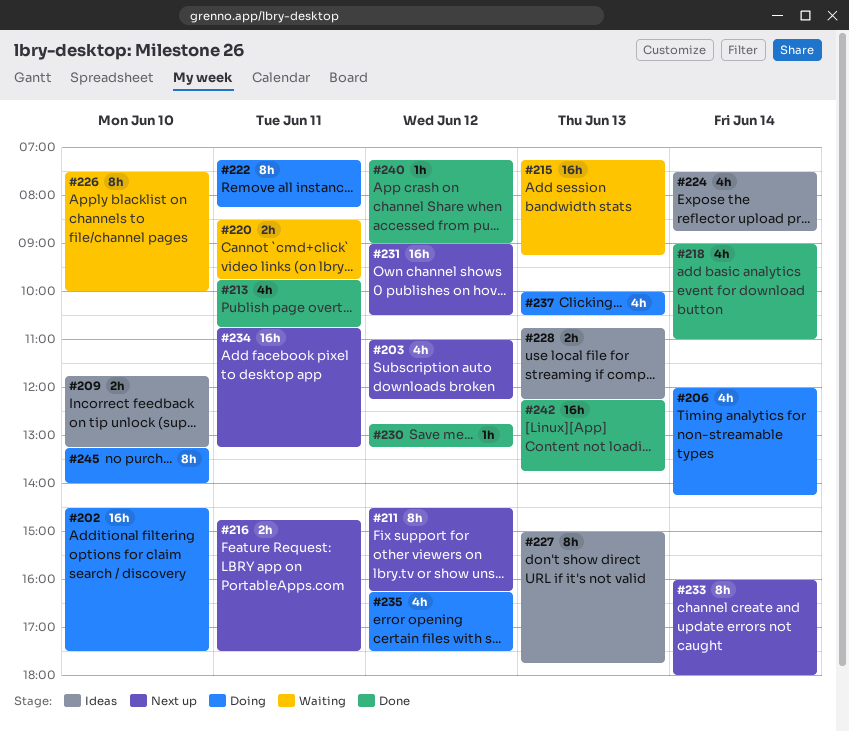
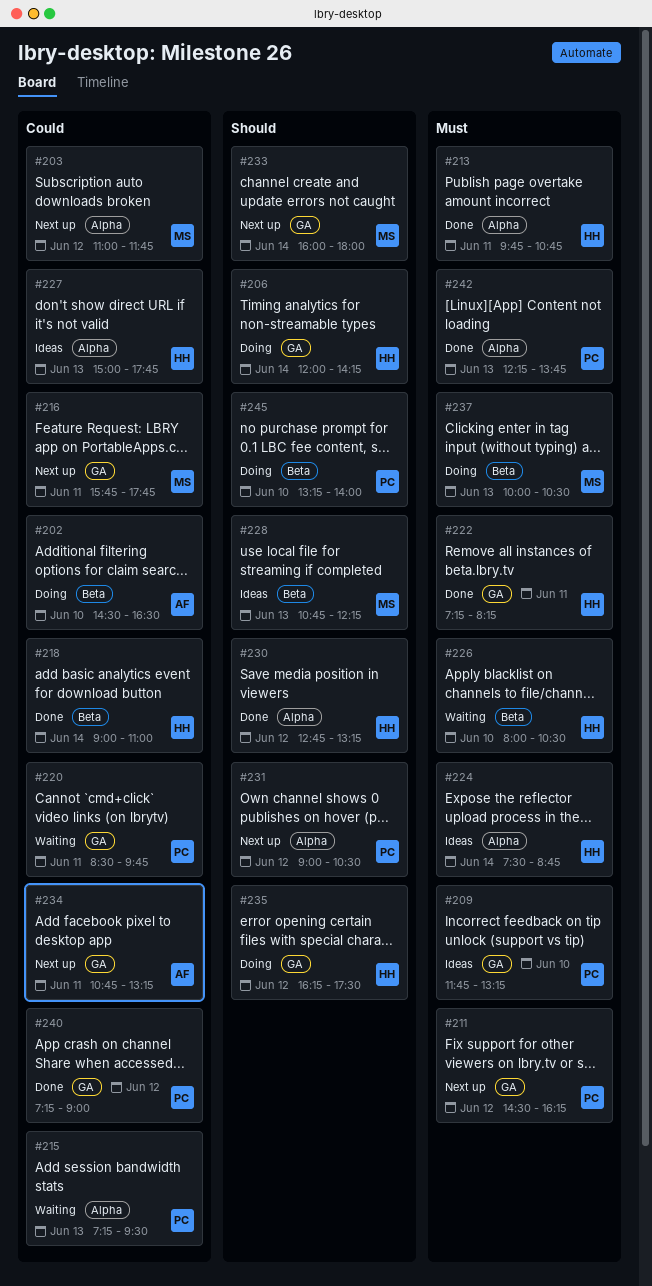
#202, ends: 17:30 -> 16:30
#203, ends: 12:15 -> 11:45
#215, ends: 09:15 -> 09:30
#216, begins: 14:45 -> 15:45
#216, ends: 17:30 -> 17:45
#222, status: Doing -> Done
#226, begins: 07:30 -> 08:00
#226, ends: 10:00 -> 10:30

